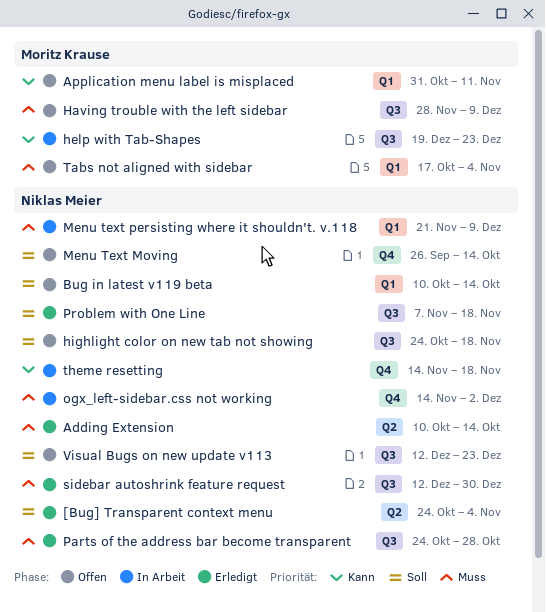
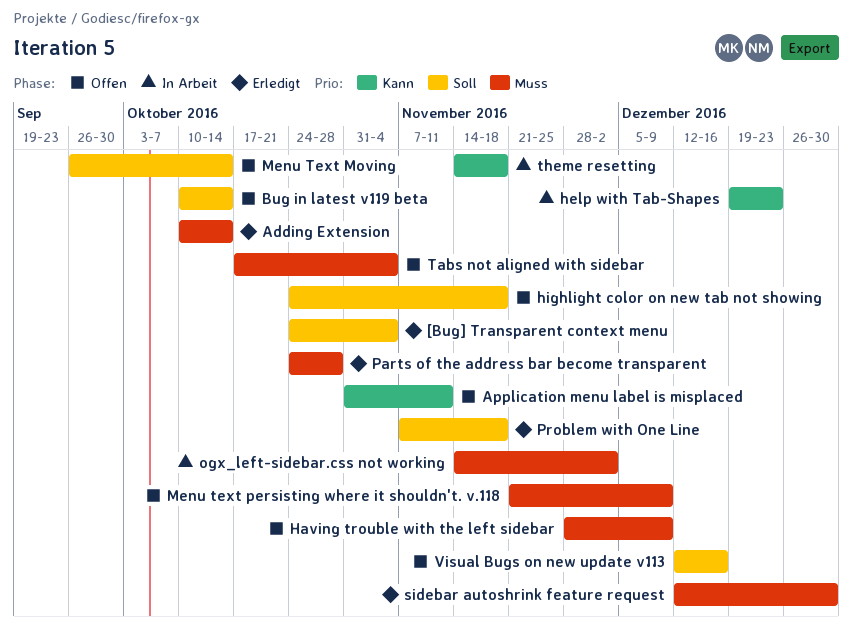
Menu text persisting where it shouldn't. v.118, status: In Arbeit -> Offen
Visual Bugs on new update v113, due: Dec 23 -> Dec 16

